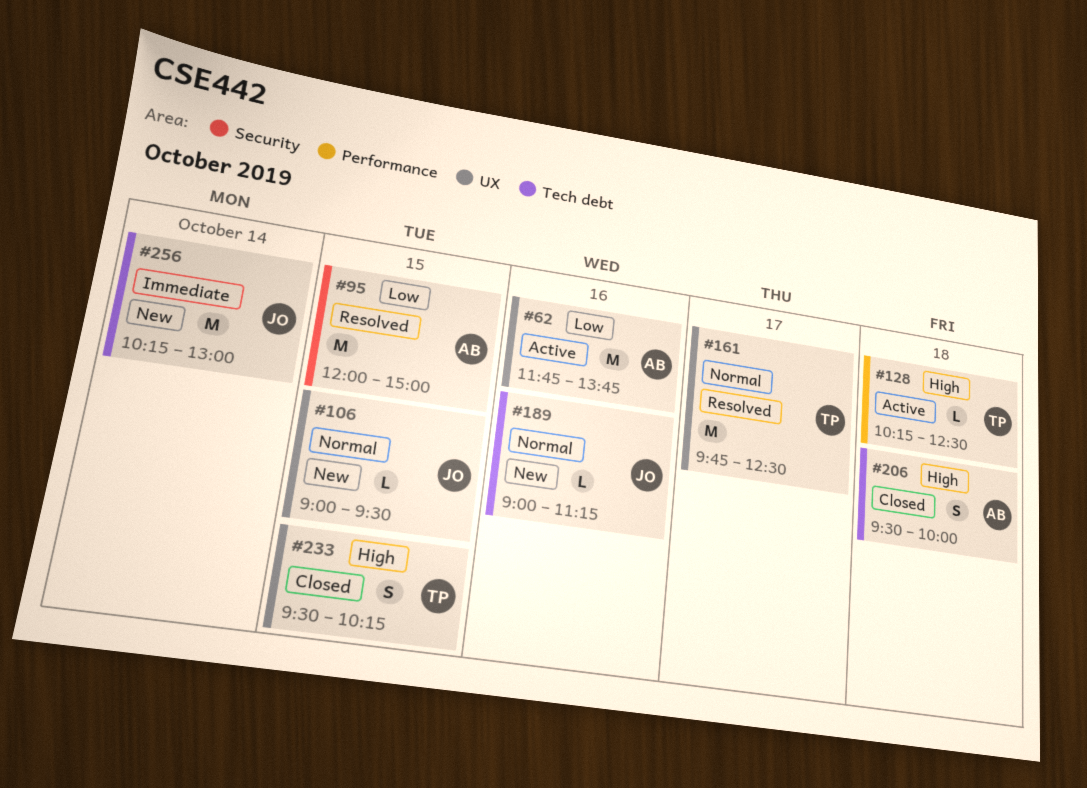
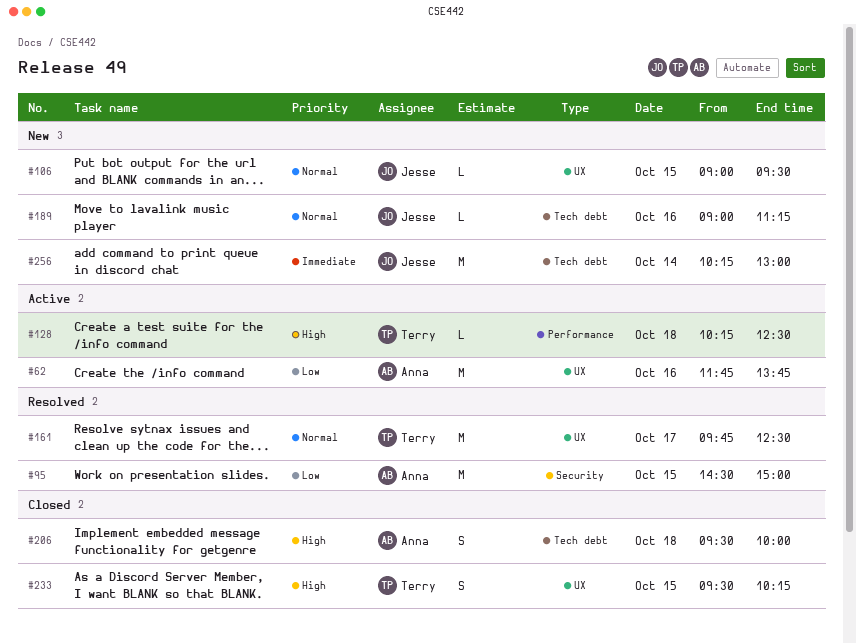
#95, begins: 12:00 -> 14:30

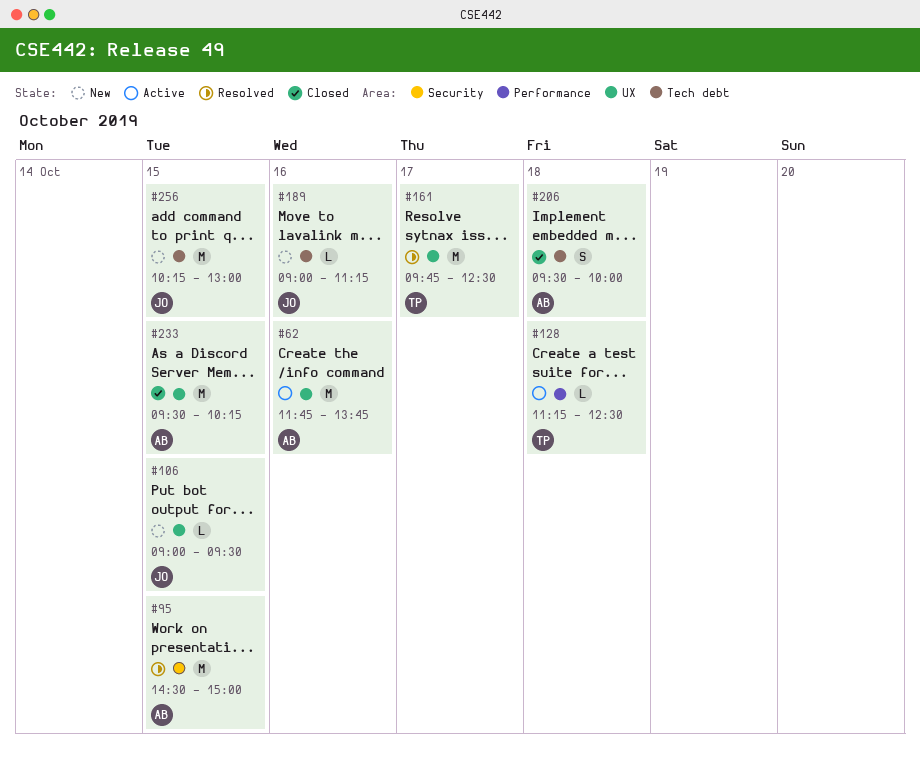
#128, begins: 10:15 -> 11:15
#233, owner: Terry -> Anna
#233, estimate: S -> M
#256, day: Oct 14 -> Oct 15

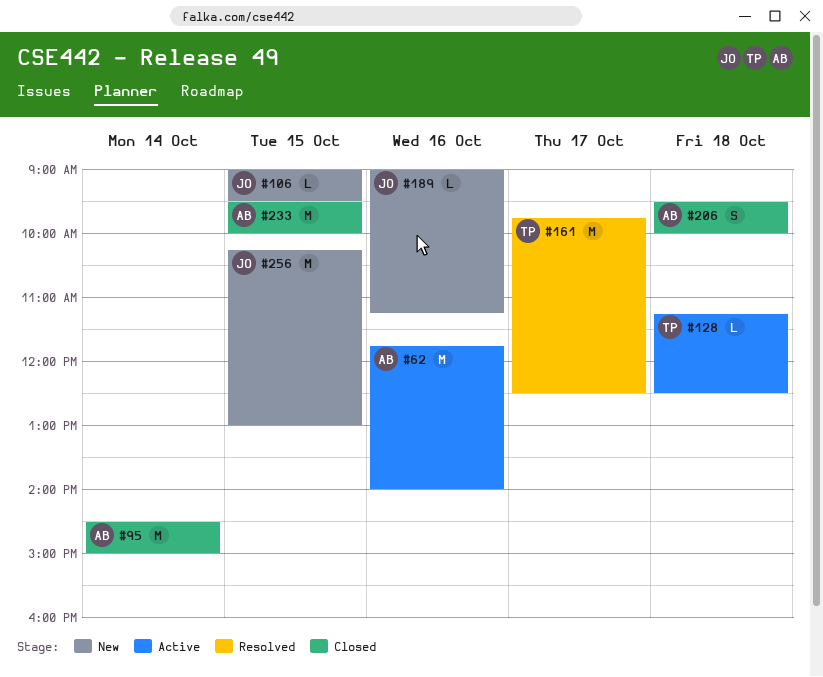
#62, ends: 13:45 -> 14:00
#95, status: Resolved -> Closed
#95, day: Oct 15 -> Oct 14
#233, ends: 10:15 -> 10:00

